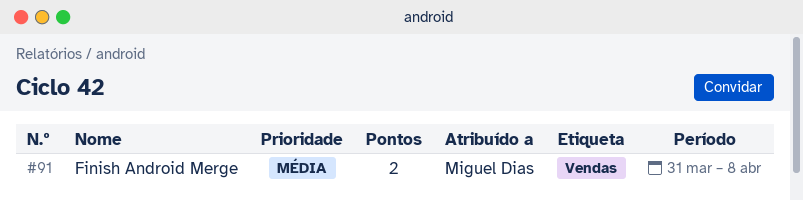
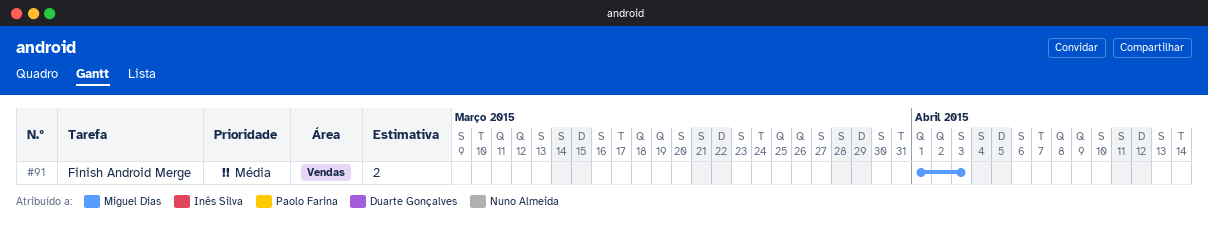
#91, start: Mar 31 -> Apr 1
#91, due: Apr 8 -> Apr 3

